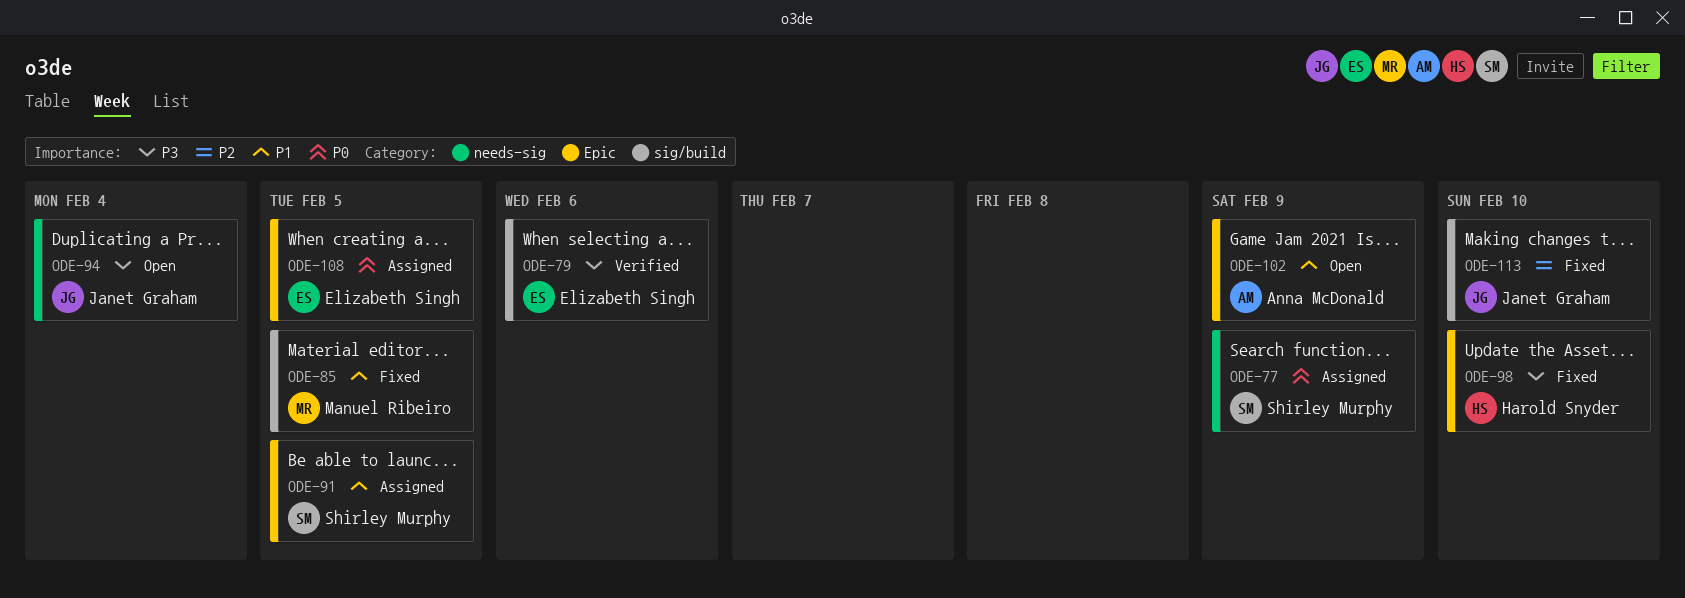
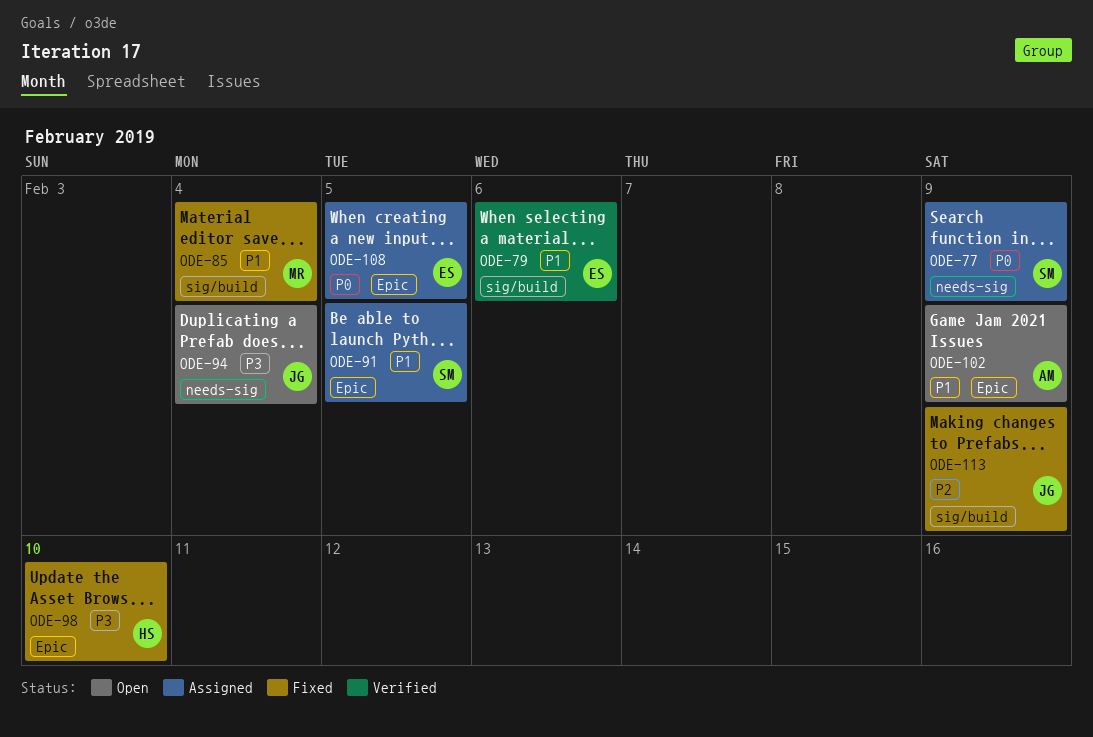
ODE-79, priority: P3 -> P1
ODE-85, due: Feb 5 -> Feb 4
ODE-113, due: Feb 10 -> Feb 9

